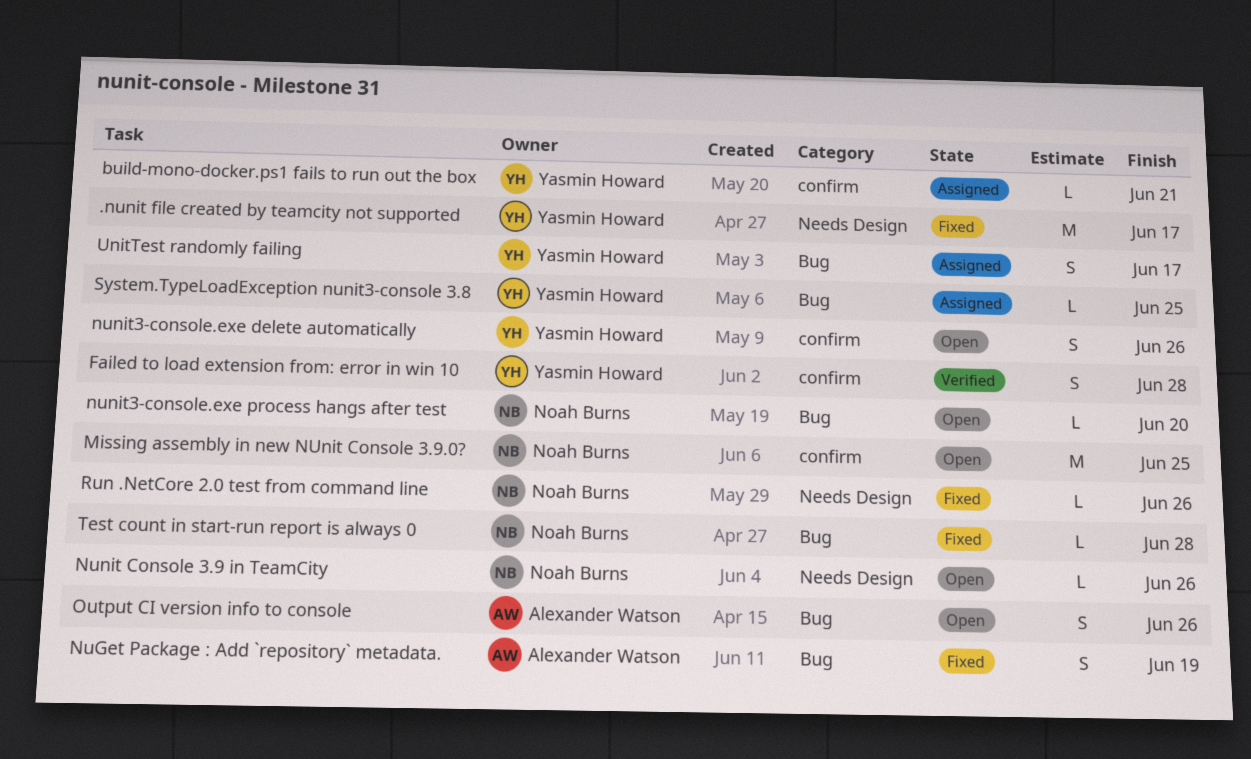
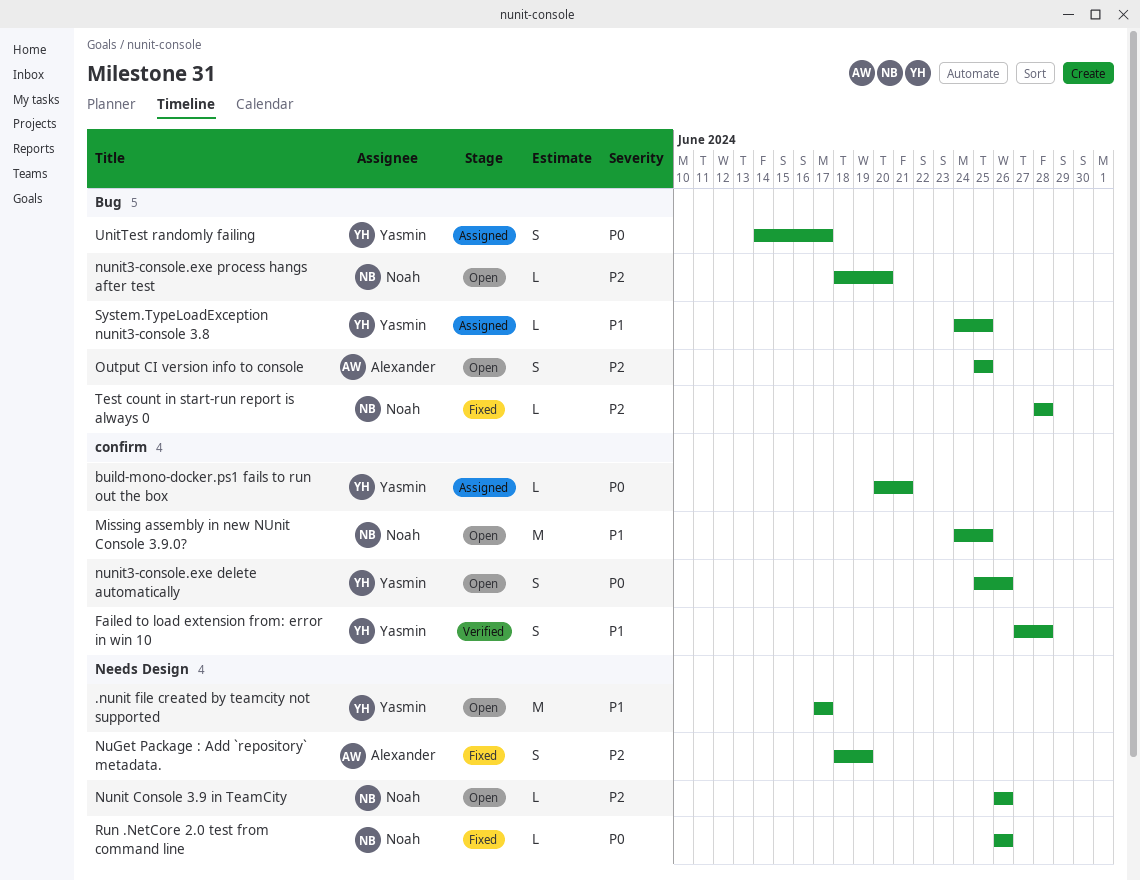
.nunit file created by teamcity not supported, status: Fixed -> Open
NuGet Package : Add `repository` metadata., label: Bug -> Needs Design
Output CI version info to console, due: Jun 26 -> Jun 25

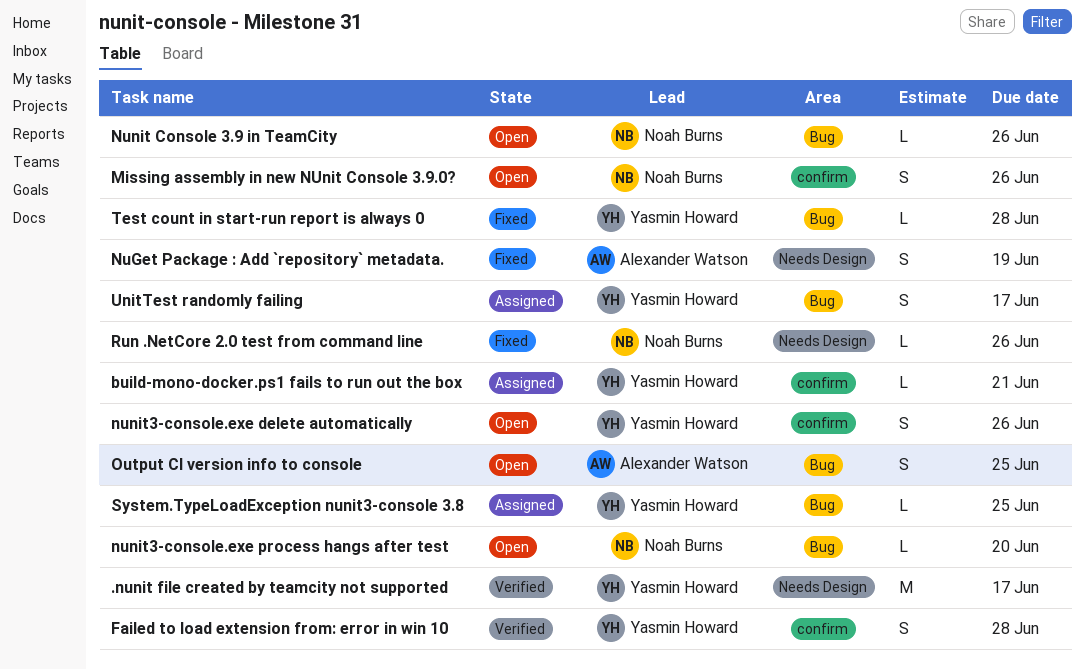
.nunit file created by teamcity not supported, status: Open -> Verified
Missing assembly in new NUnit Console 3.9.0?, estimate: M -> S
Missing assembly in new NUnit Console 3.9.0?, due: Jun 25 -> Jun 26
Nunit Console 3.9 in TeamCity, label: Needs Design -> Bug
Test count in start-run report is always 0, owner: Noah Burns -> Yasmin Howard

